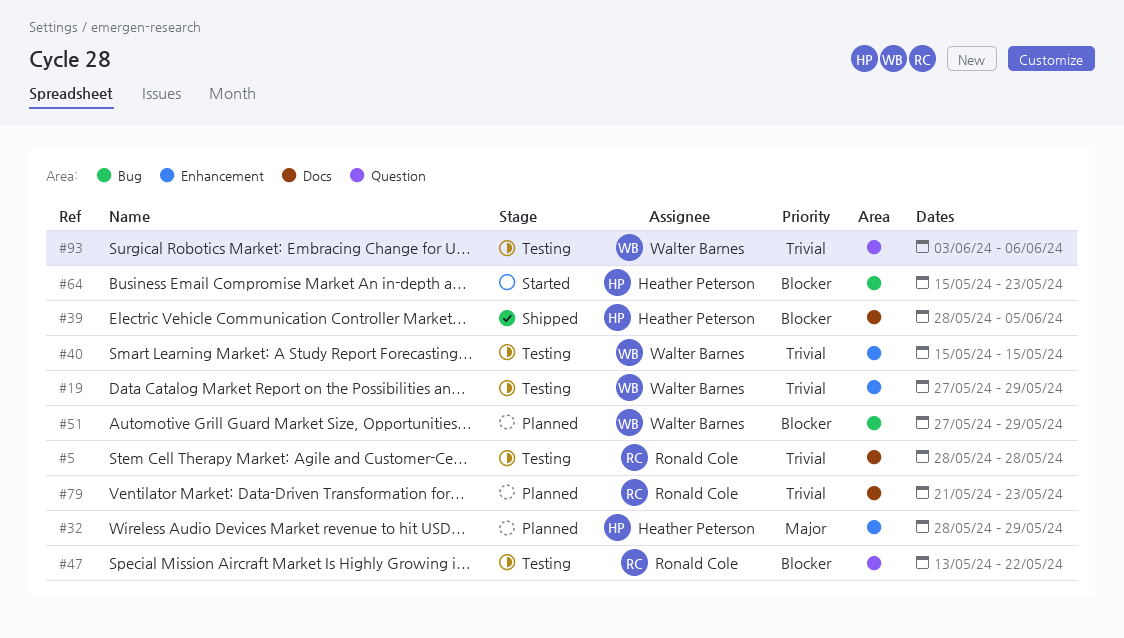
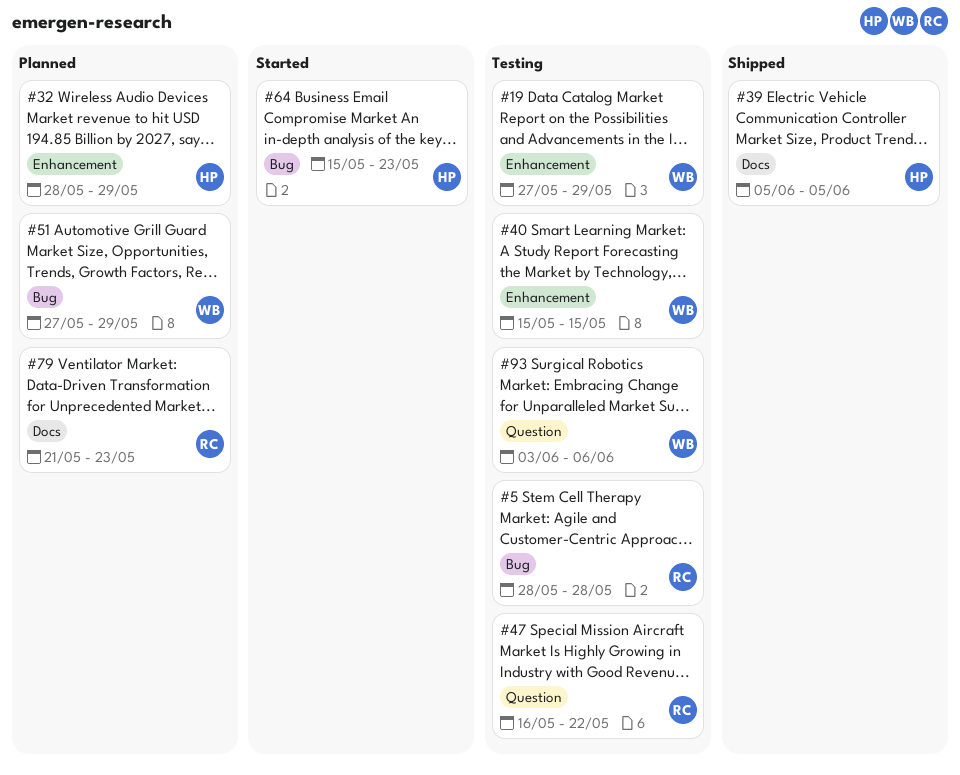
#5, label: Docs -> Bug
#39, start: May 28 -> Jun 5
#47, start: May 13 -> May 16

